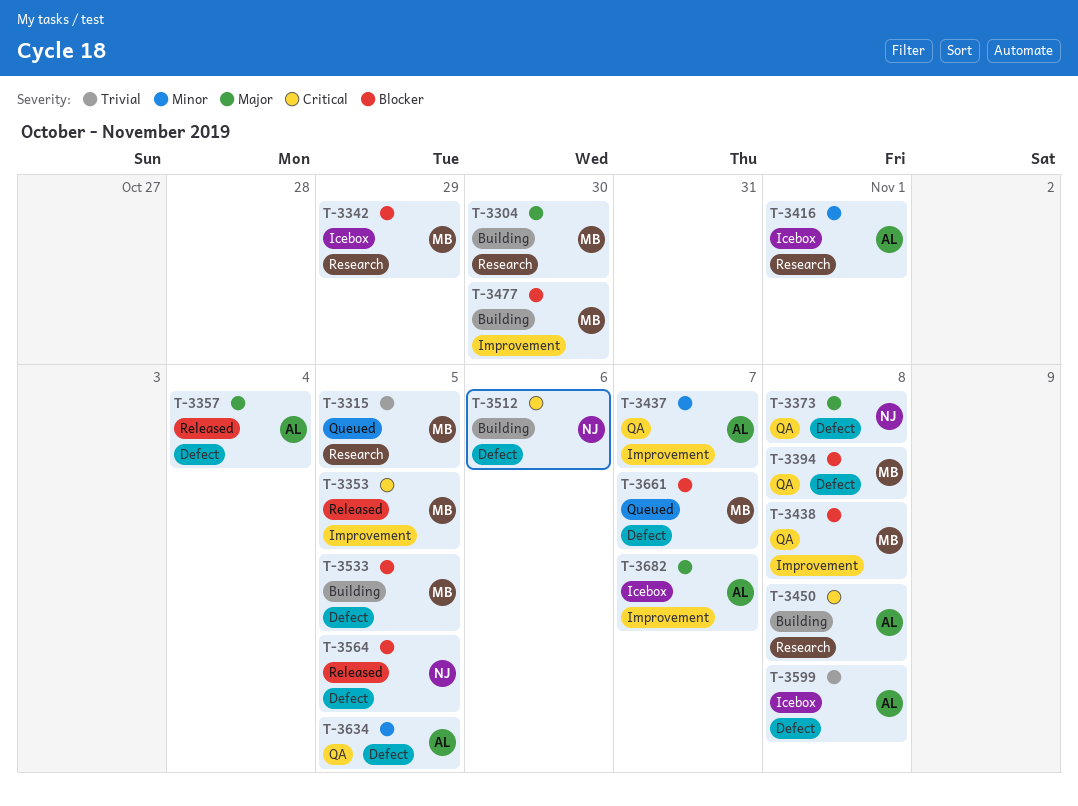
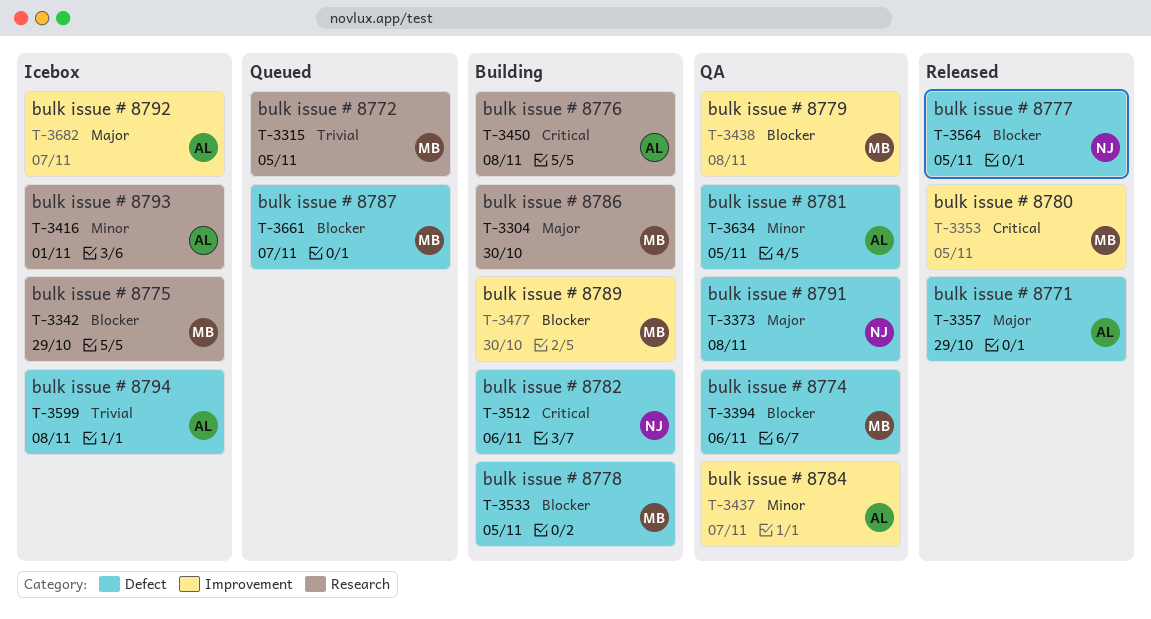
T-3357, due: Nov 4 -> Oct 29
T-3394, due: Nov 8 -> Nov 6

